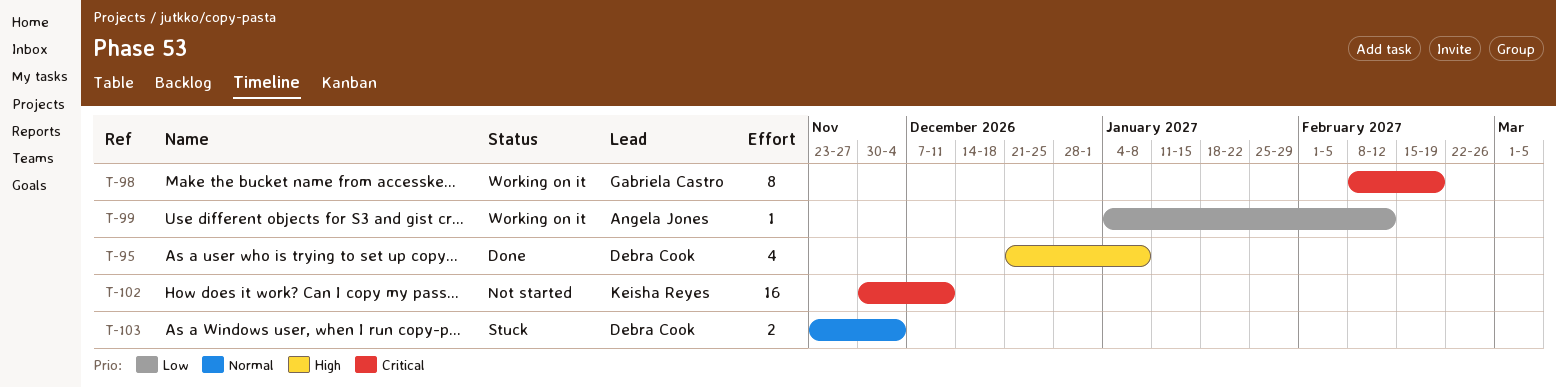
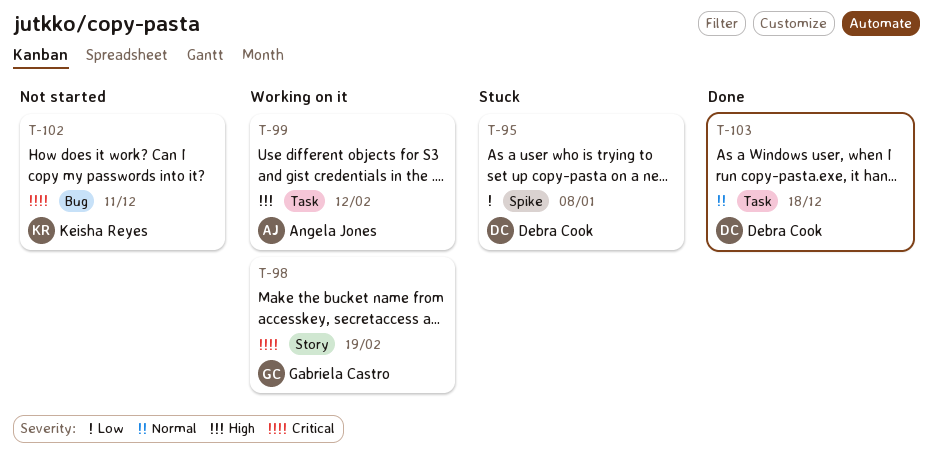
T-95, status: Done -> Stuck
T-95, priority: High -> Low
T-99, priority: Low -> High
T-103, status: Stuck -> Done
T-103, due: Dec 4 -> Dec 18

